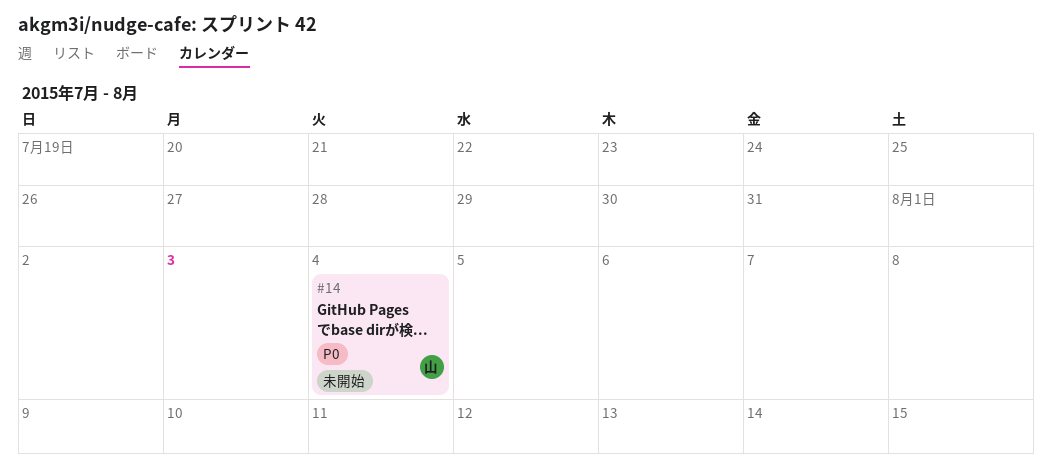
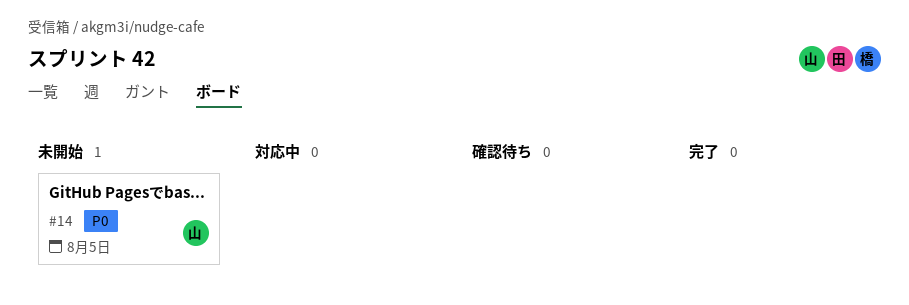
#14, due: Aug 4 -> Aug 5

